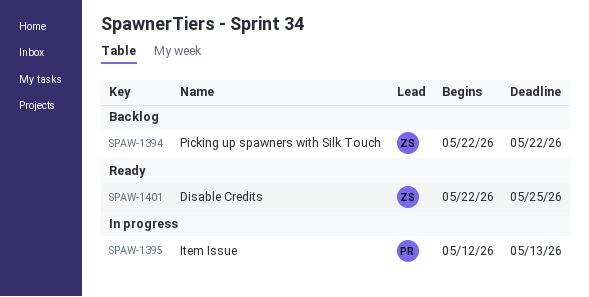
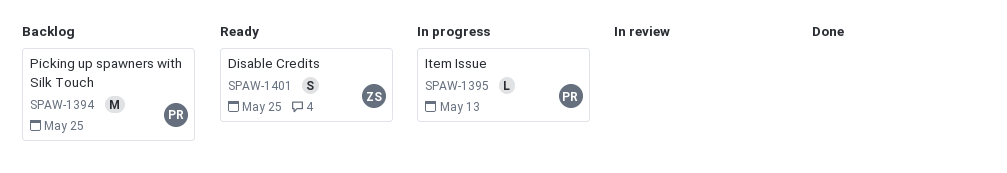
SPAW-1394, owner: ZS -> PR
SPAW-1394, due: May 22 -> May 25

